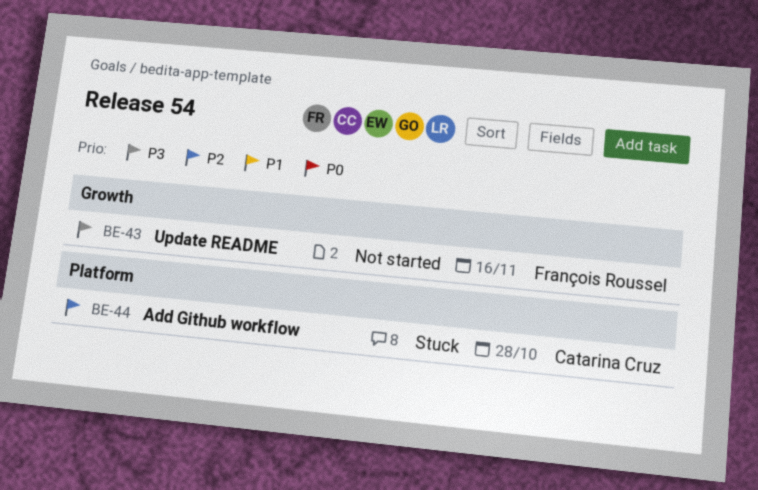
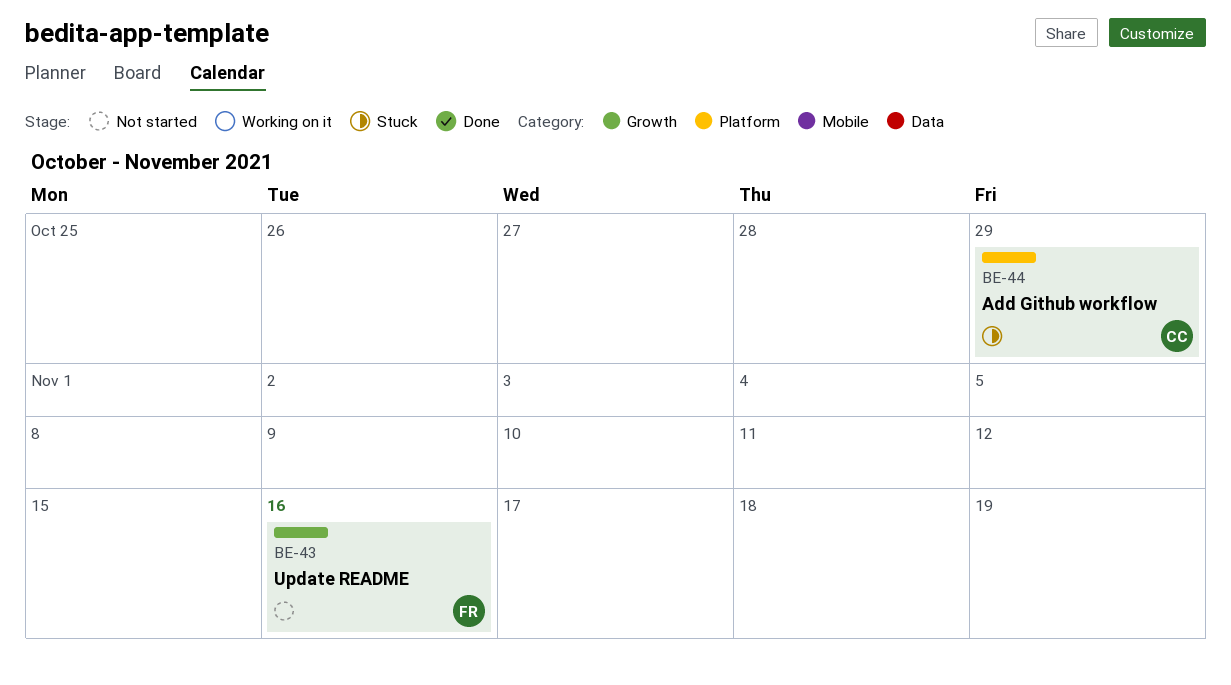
BE-44, due: Oct 28 -> Oct 29

